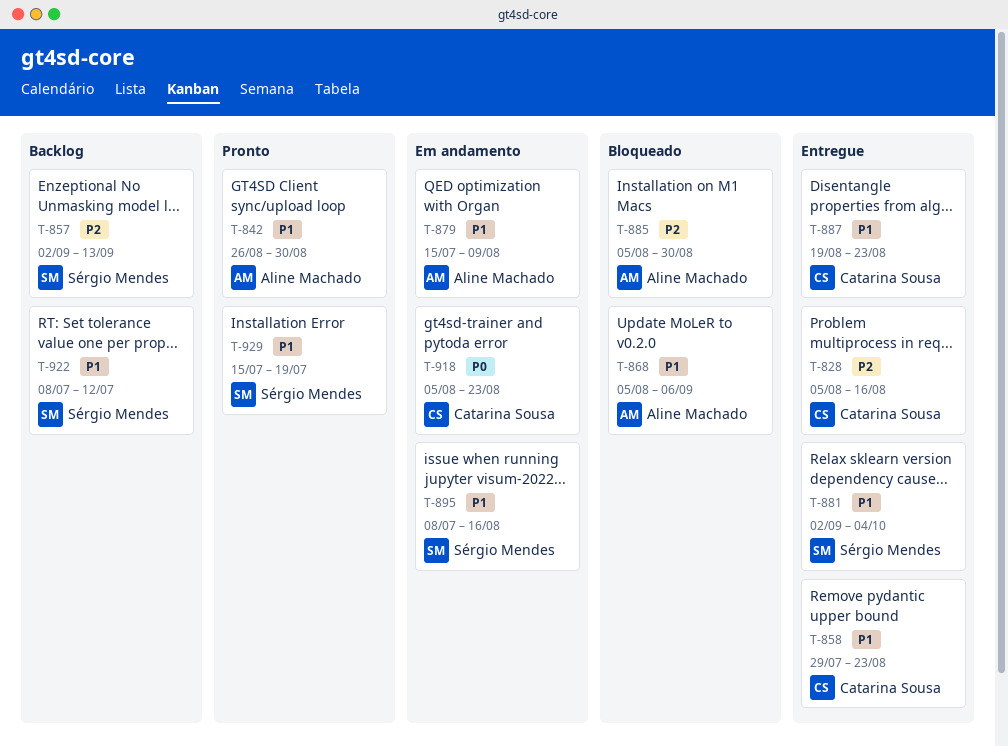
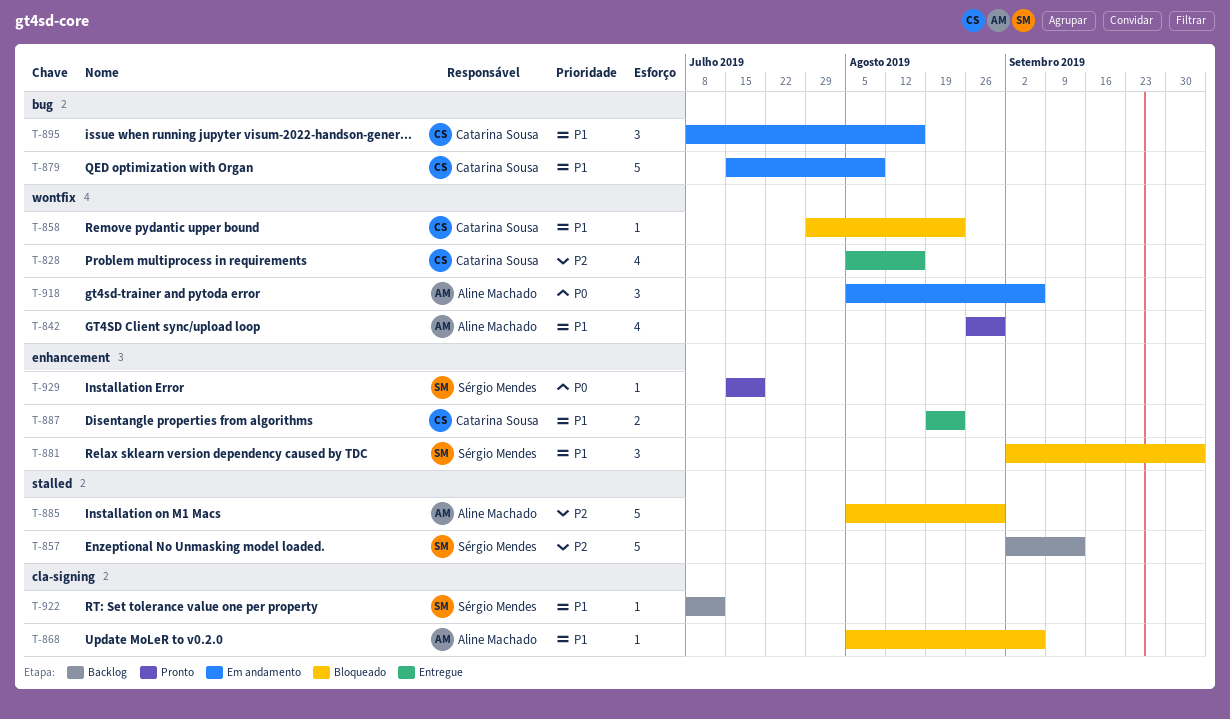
T-858, status: Entregue -> Bloqueado
T-879, owner: Aline Machado -> Catarina Sousa
T-881, status: Entregue -> Bloqueado
T-895, owner: Sérgio Mendes -> Catarina Sousa
T-918, owner: Catarina Sousa -> Aline Machado
T-918, due: Aug 23 -> Sep 6
T-929, priority: P1 -> P0

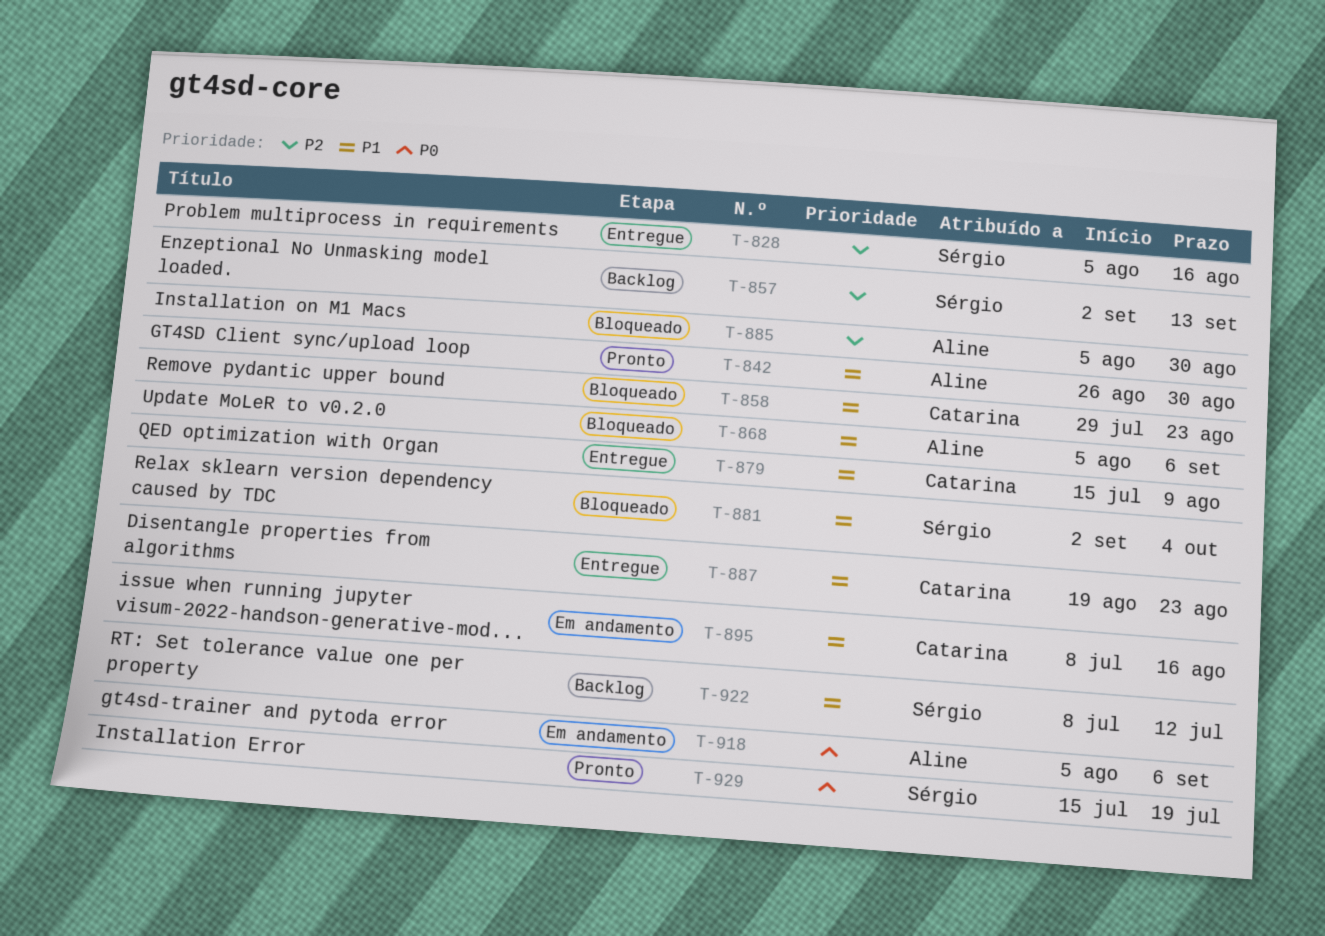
T-828, owner: Catarina Sousa -> Sérgio Mendes
T-879, status: Em andamento -> Entregue

